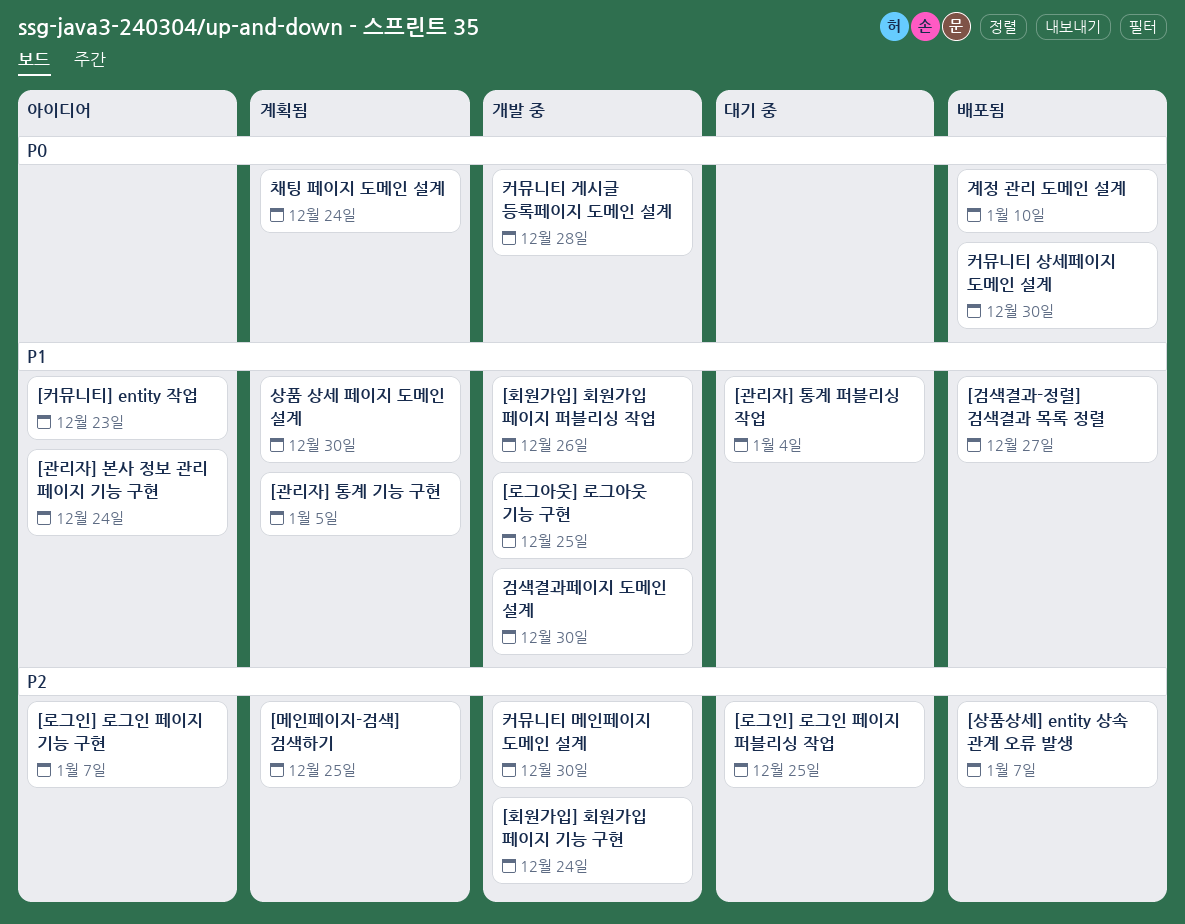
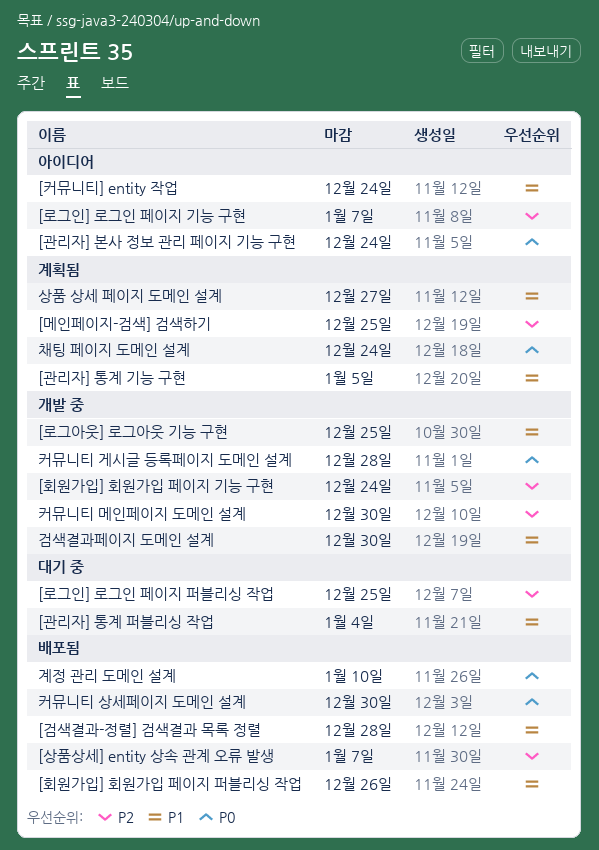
[검색결과-정렬] 검색결과 목록 정렬, due: Dec 27 -> Dec 28
[관리자] 본사 정보 관리 페이지 기능 구현, priority: P1 -> P0
[커뮤니티] entity 작업, due: Dec 23 -> Dec 24
[회원가입] 회원가입 페이지 퍼블리싱 작업, status: 개발 중 -> 배포됨
상품 상세 페이지 도메인 설계, due: Dec 30 -> Dec 27

